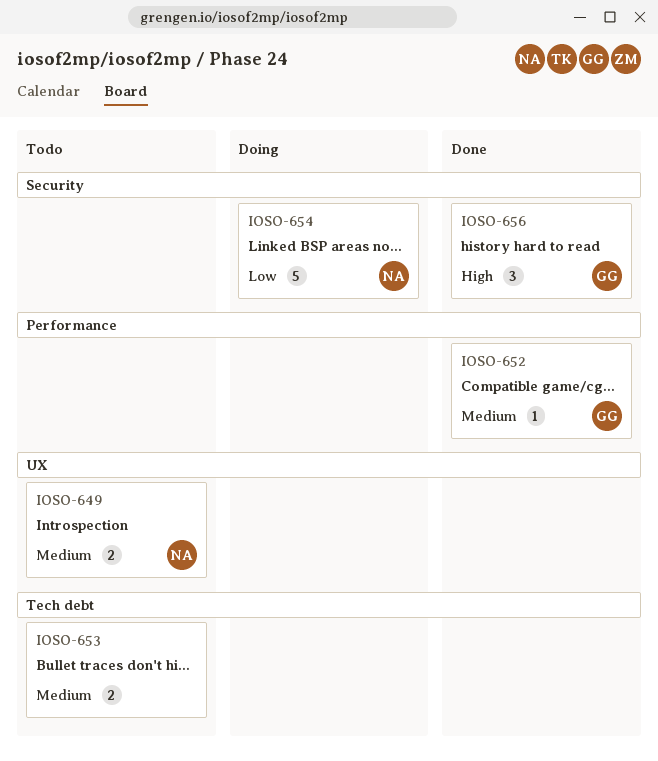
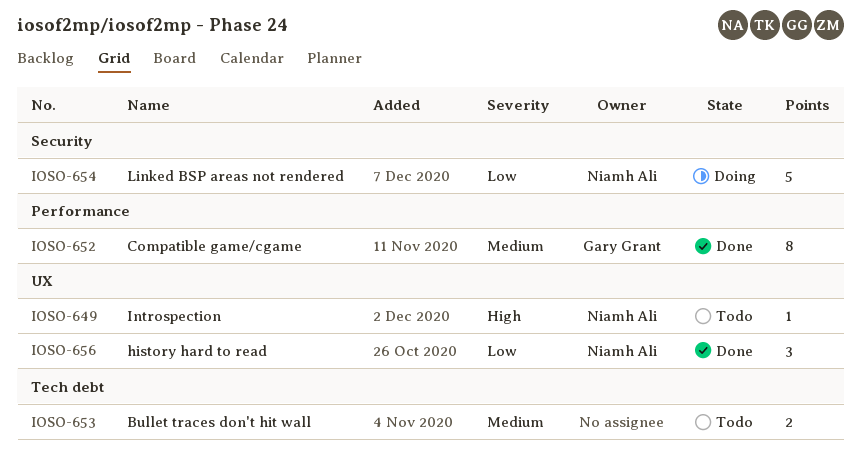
IOSO-649, priority: Medium -> High
IOSO-649, estimate: 2 -> 1
IOSO-652, estimate: 1 -> 8
IOSO-656, owner: Gary Grant -> Niamh Ali
IOSO-656, priority: High -> Low
IOSO-656, label: Security -> UX

